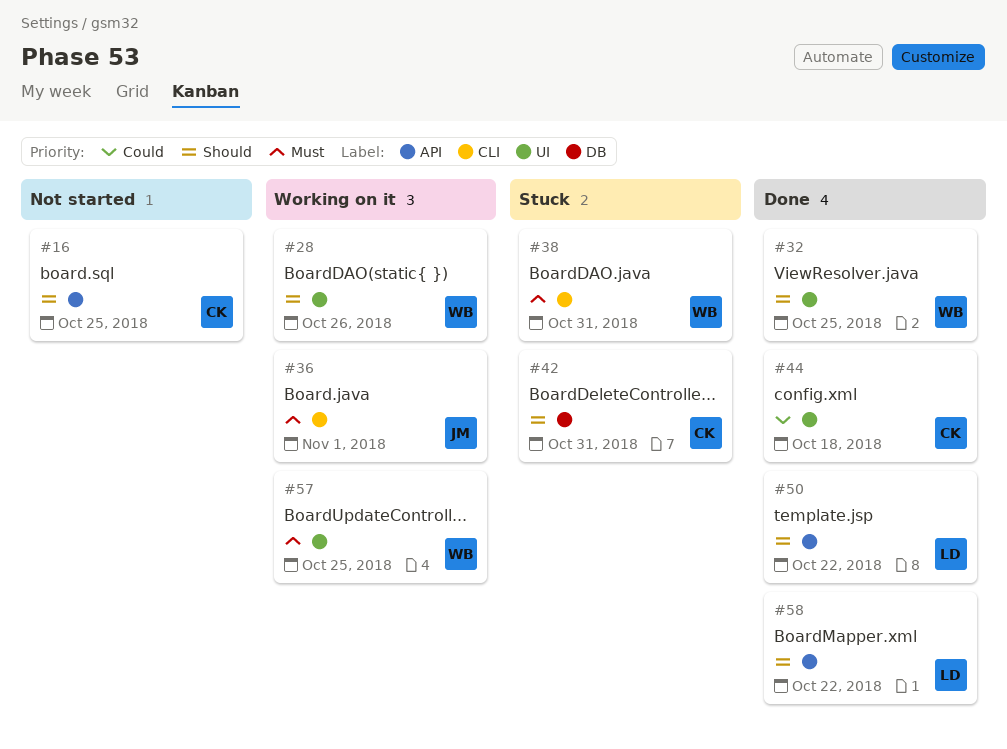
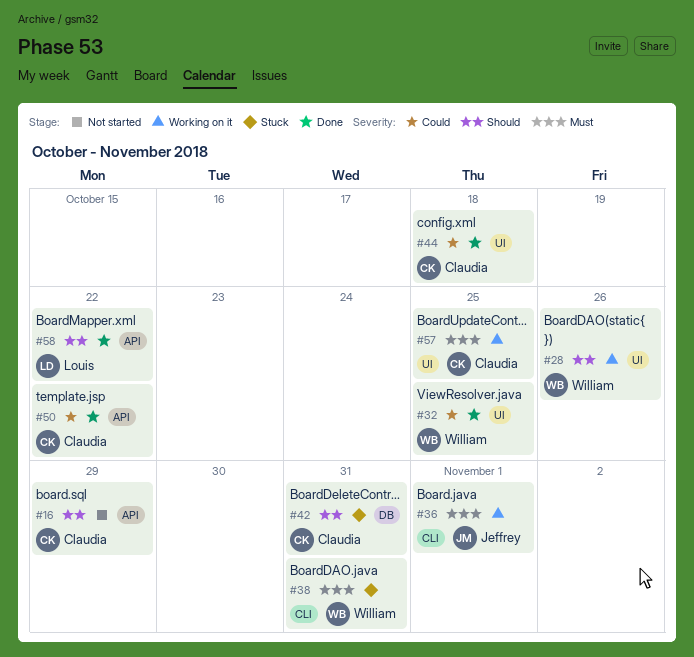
#16, due: Oct 25 -> Oct 29
#32, priority: Should -> Could
#50, owner: Louis -> Claudia
#50, priority: Should -> Could
#57, owner: William -> Claudia

